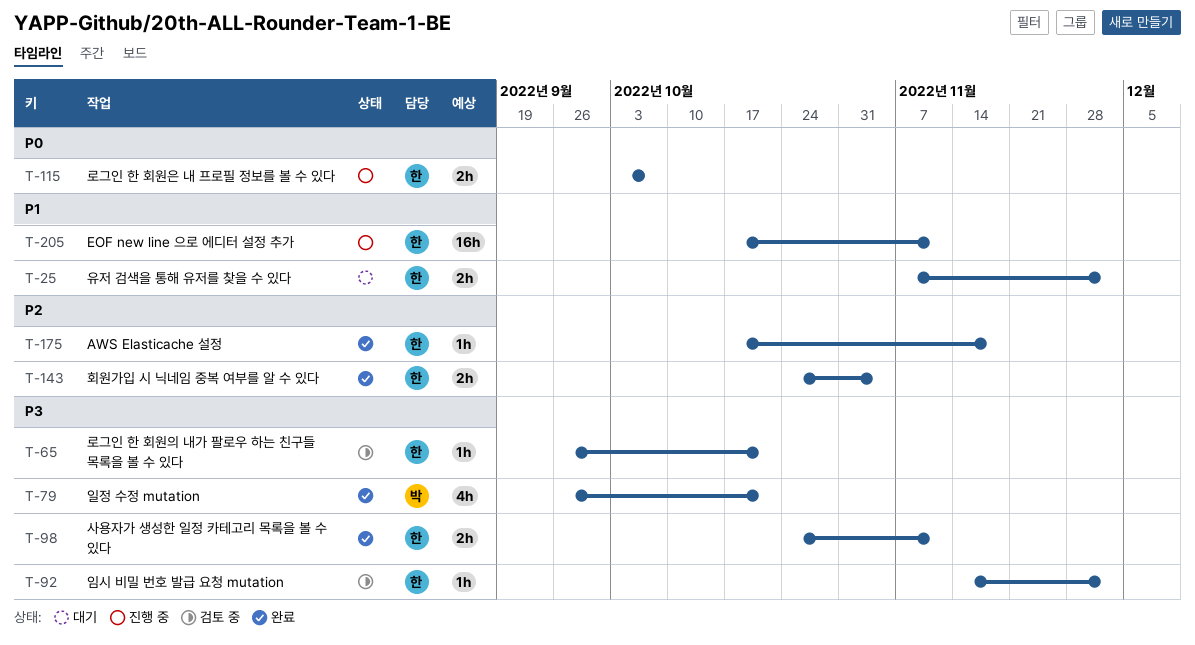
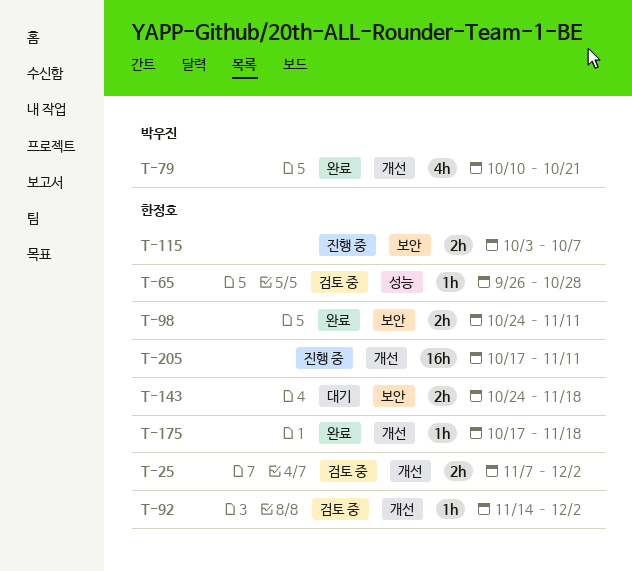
T-25, status: 대기 -> 검토 중
T-65, due: Oct 21 -> Oct 28
T-79, start: Sep 26 -> Oct 10
T-143, status: 완료 -> 대기
T-143, due: Nov 4 -> Nov 18

